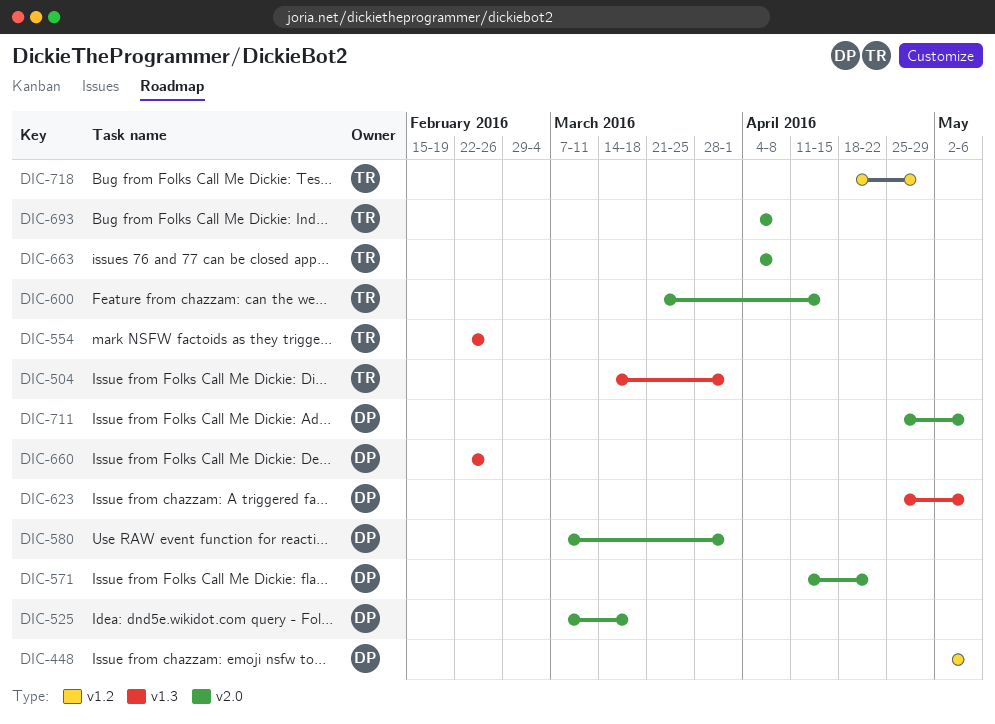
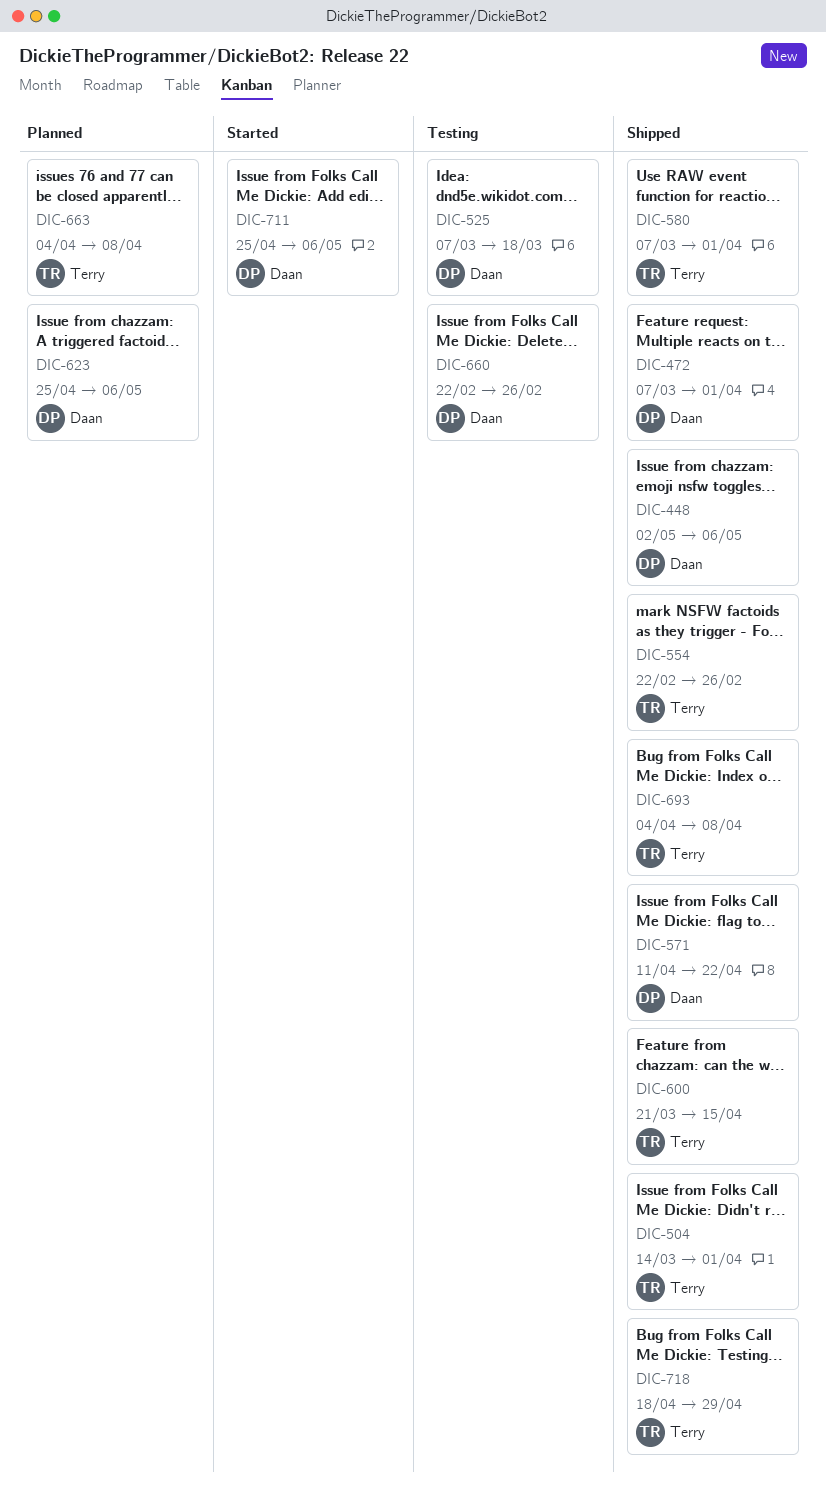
DIC-472: none -> present
DIC-580, owner: Daan -> Terry

